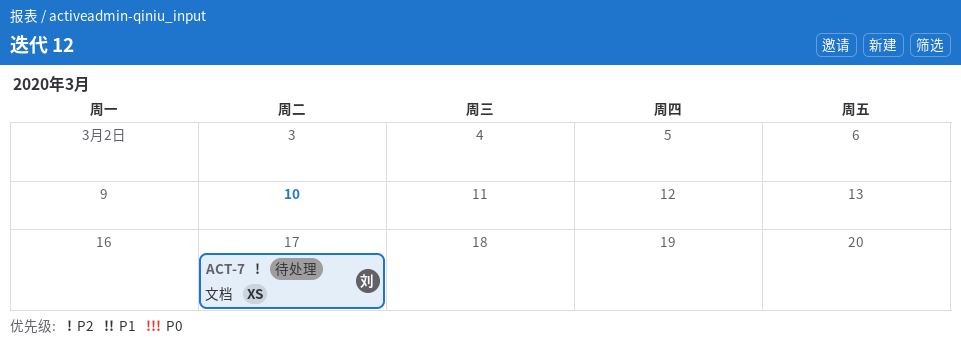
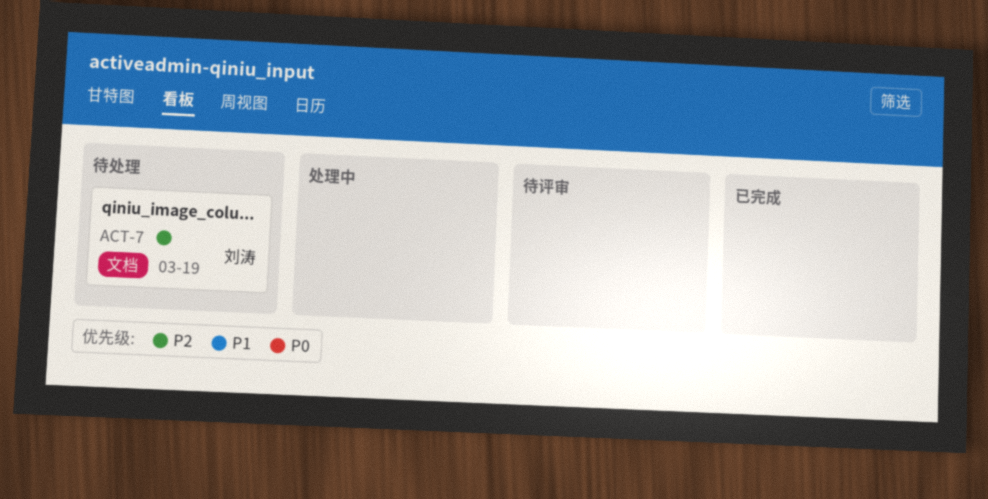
ACT-7, due: Mar 17 -> Mar 19

